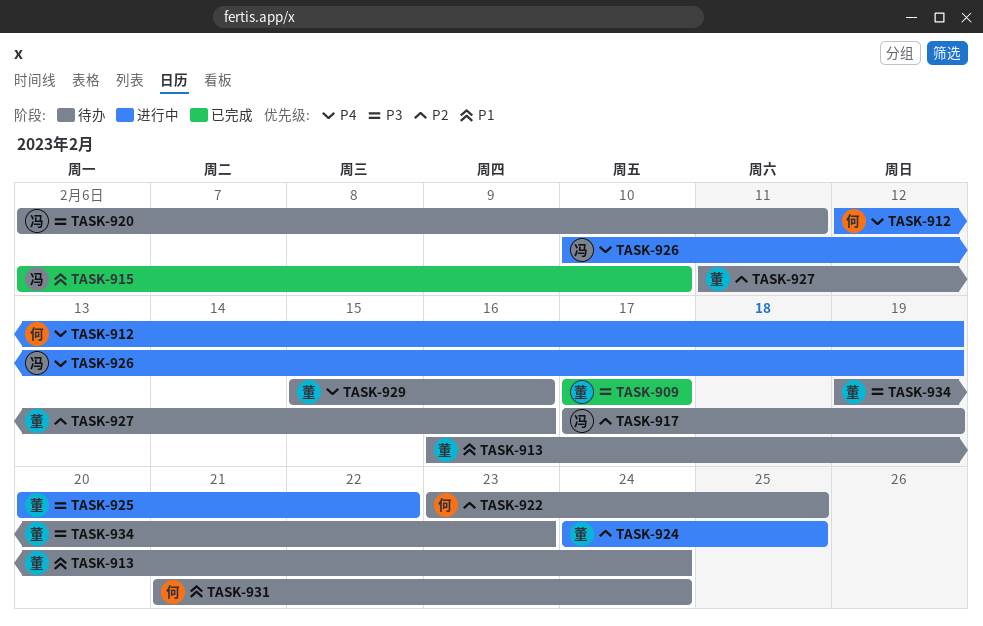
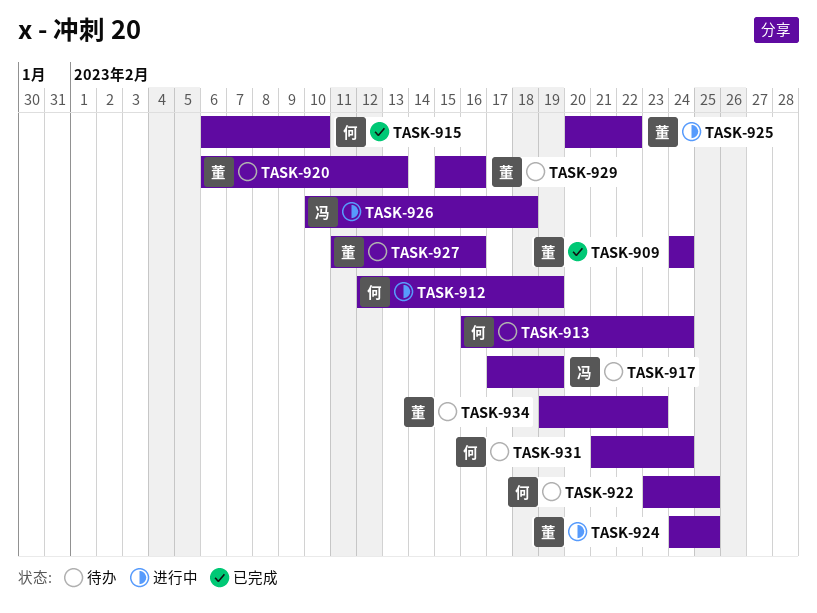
TASK-909, start: Feb 17 -> Feb 24
TASK-909, due: Feb 17 -> Feb 24
TASK-913, owner: 董 -> 何
TASK-915, owner: 冯 -> 何
TASK-920, owner: 冯 -> 董
TASK-920, due: Feb 11 -> Feb 13
TASK-926, due: Feb 19 -> Feb 18

